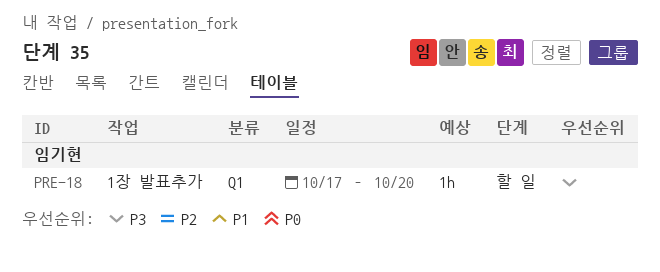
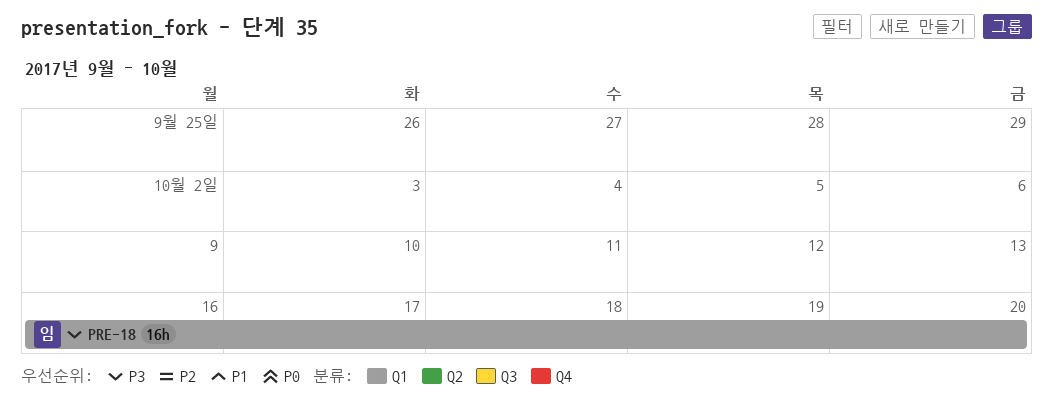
PRE-18, estimate: 1h -> 16h
PRE-18, start: Oct 17 -> Oct 16

